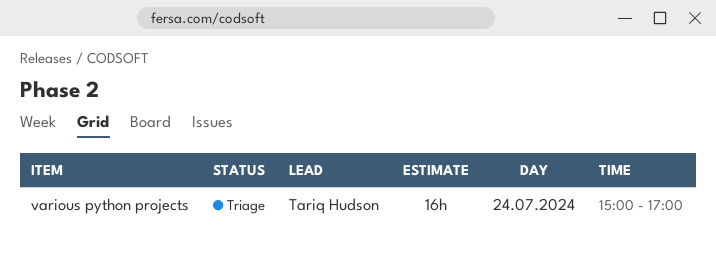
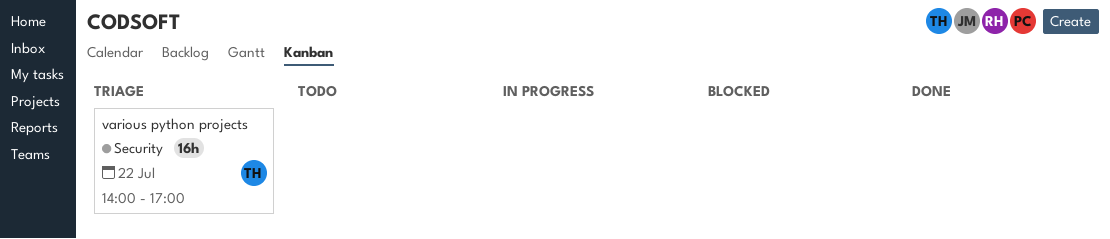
various python projects, day: Jul 24 -> Jul 22
various python projects, begins: 15:00 -> 14:00

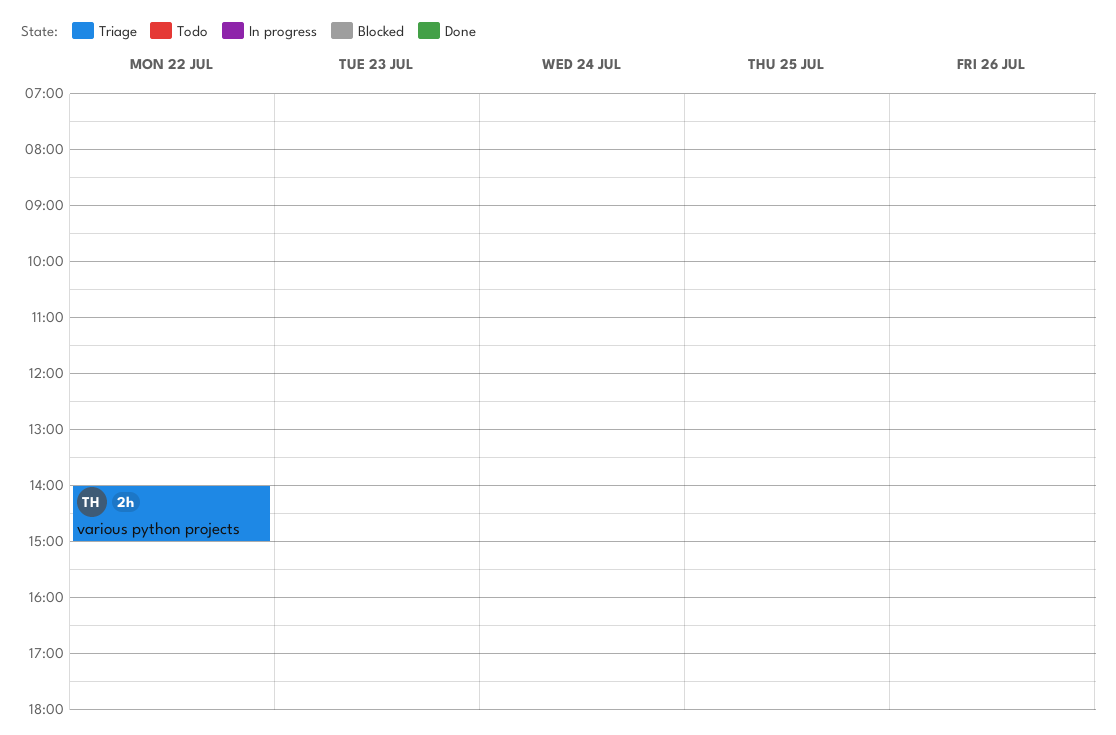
various python projects, estimate: 16h -> 2h
various python projects, ends: 17:00 -> 15:00

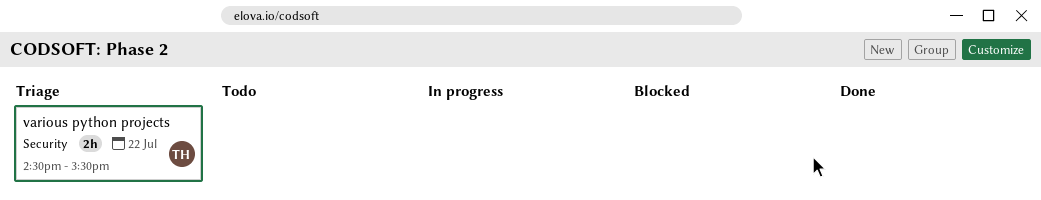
various python projects, begins: 14:00 -> 14:30
various python projects, ends: 15:00 -> 15:30

